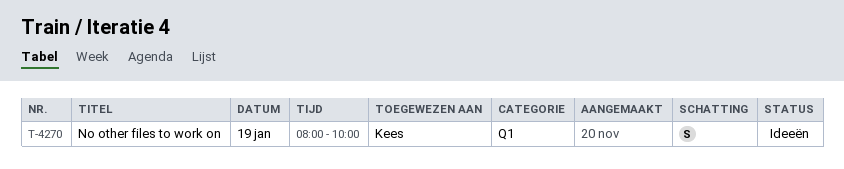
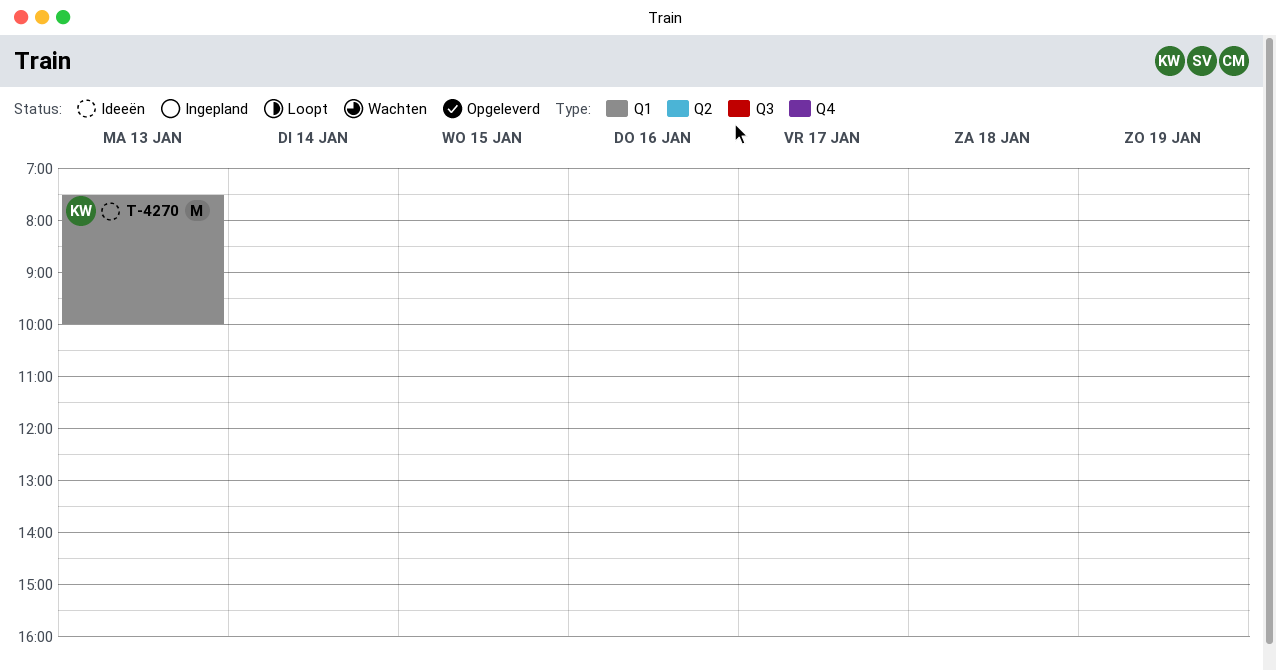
T-4270, estimate: S -> M
T-4270, day: Jan 19 -> Jan 13
T-4270, begins: 08:00 -> 07:30

